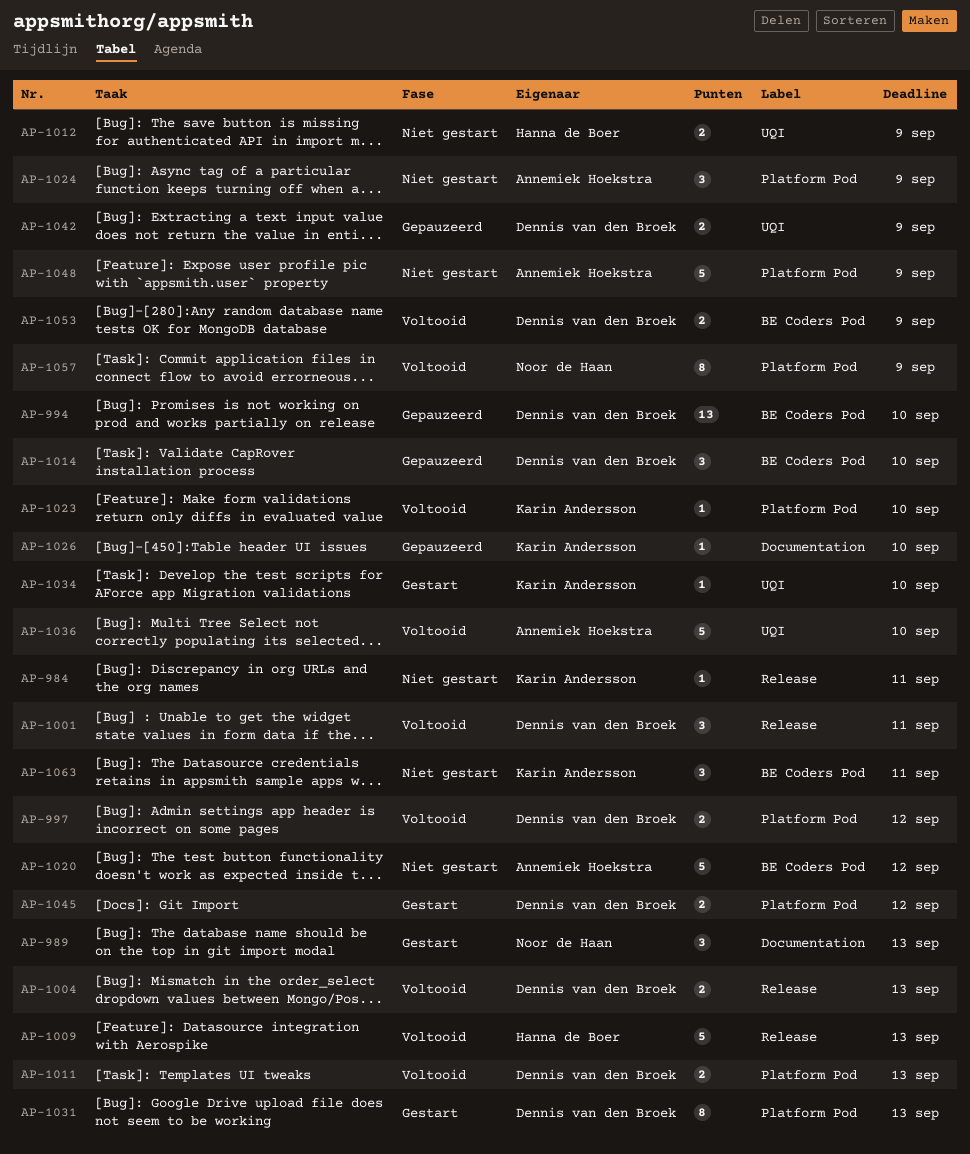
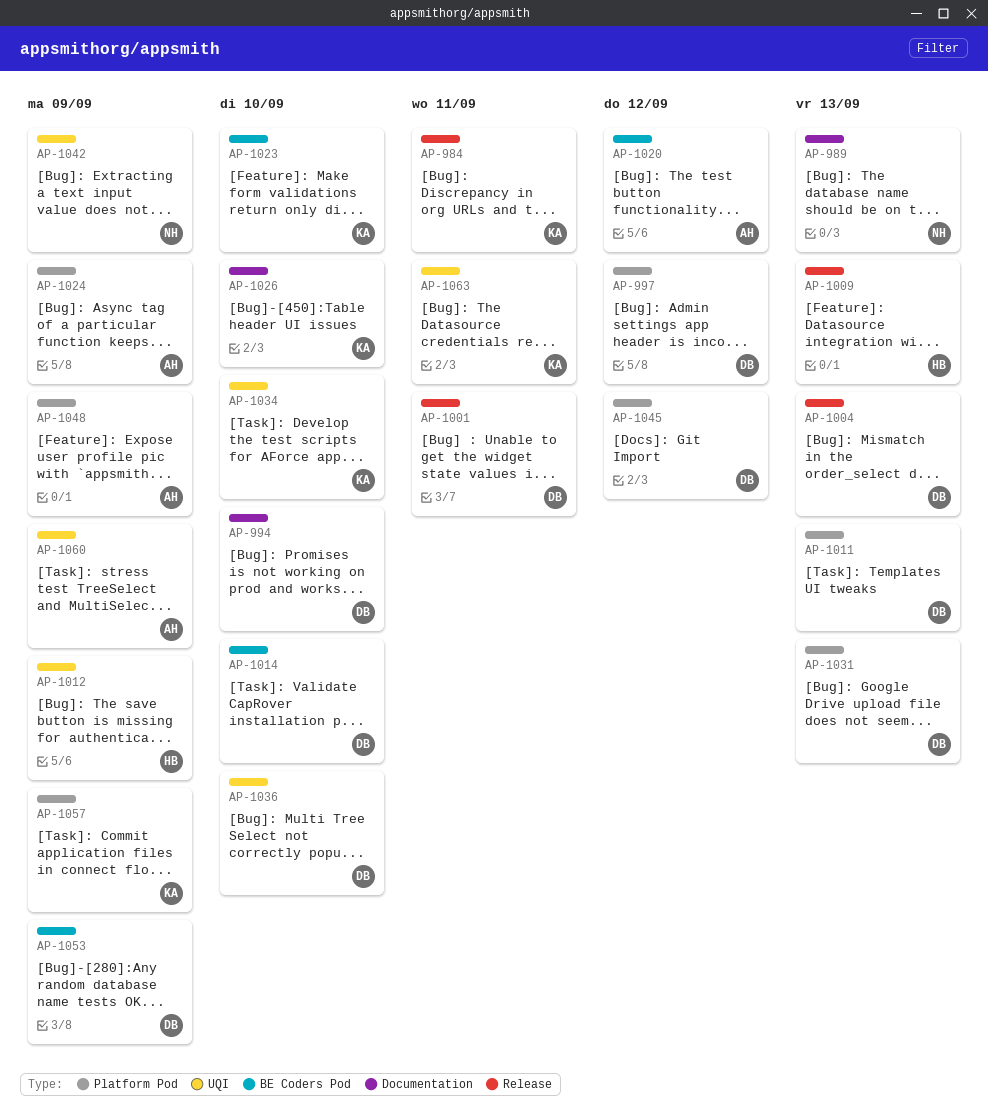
AP-994, label: BE Coders Pod -> Documentation
AP-1023, label: Platform Pod -> BE Coders Pod
AP-1036, owner: Annemiek Hoekstra -> Dennis van den Broek
AP-1042, owner: Dennis van den Broek -> Noor de Haan
AP-1057, owner: Noor de Haan -> Karin Andersson
AP-1060: none -> present
AP-1063, label: BE Coders Pod -> UQI

